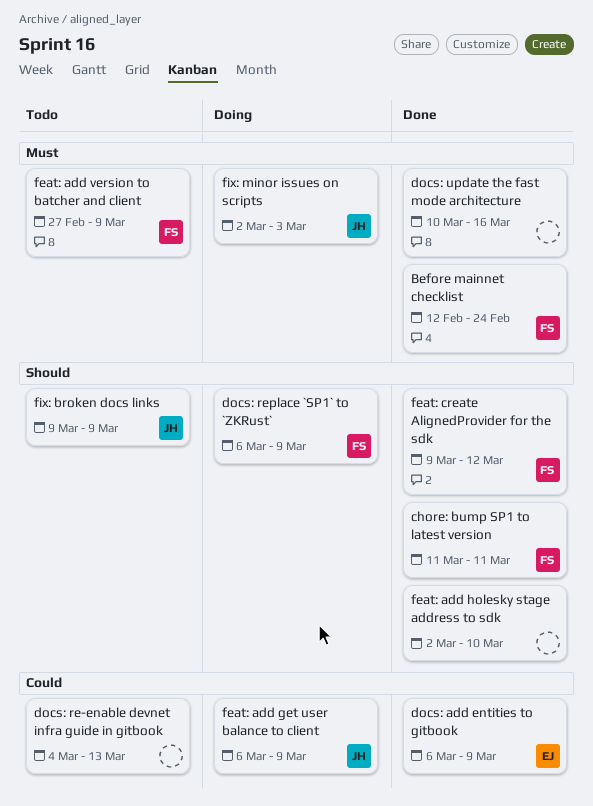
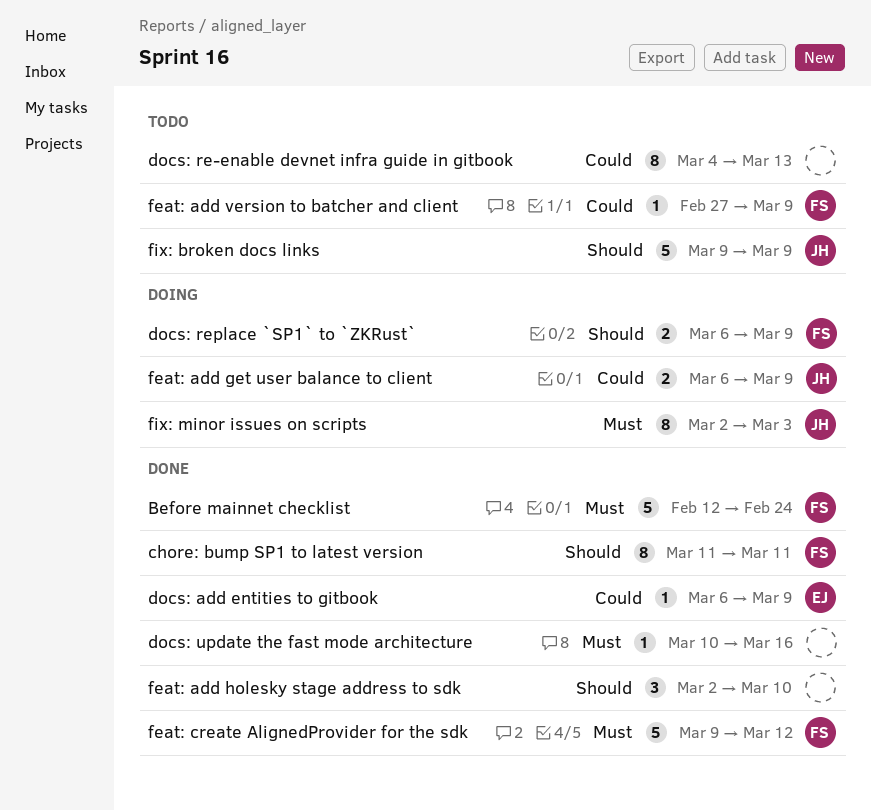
feat: add version to batcher and client, priority: Must -> Could
feat: create AlignedProvider for the sdk, priority: Should -> Must

